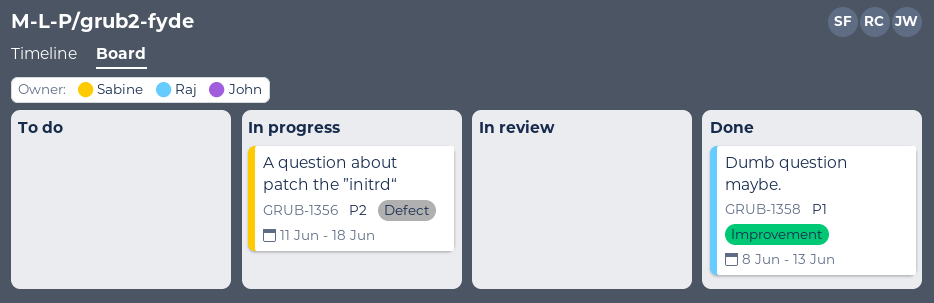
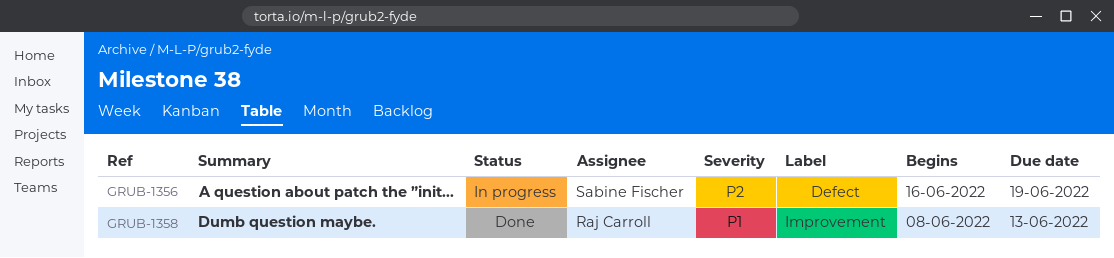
GRUB-1356, start: Jun 11 -> Jun 16
GRUB-1356, due: Jun 18 -> Jun 19

